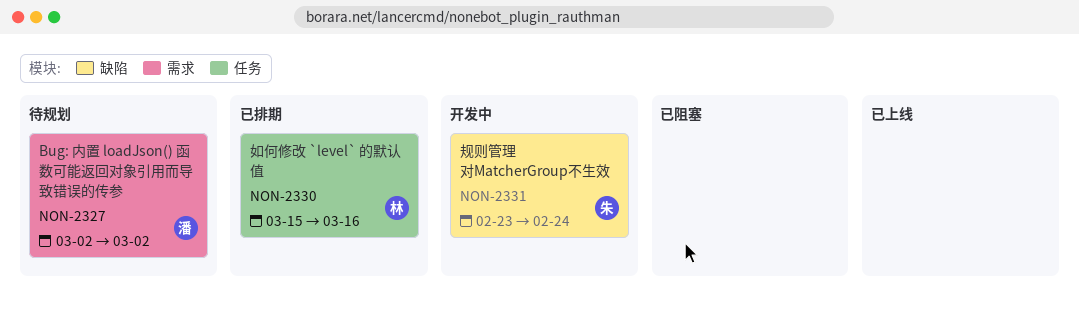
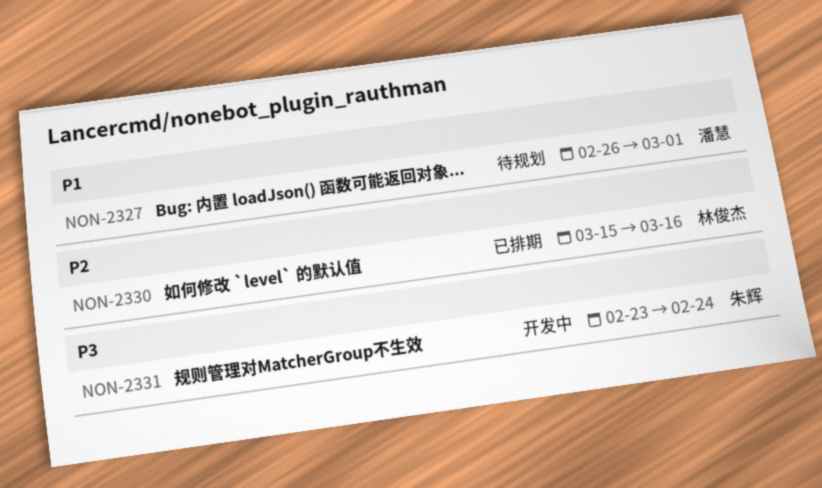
NON-2327, start: Mar 2 -> Feb 26
NON-2327, due: Mar 2 -> Mar 1

